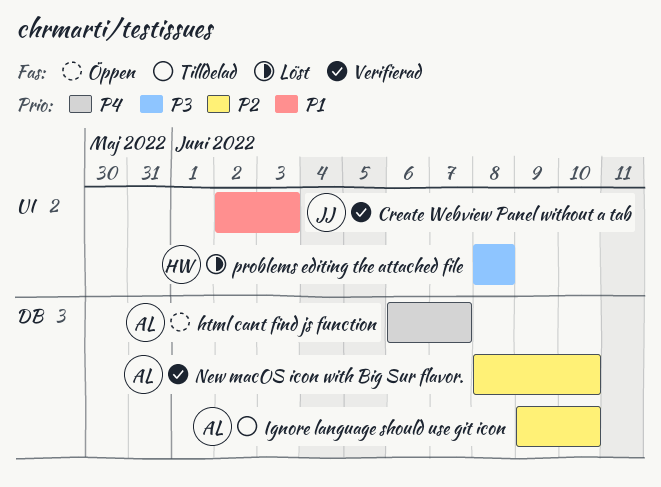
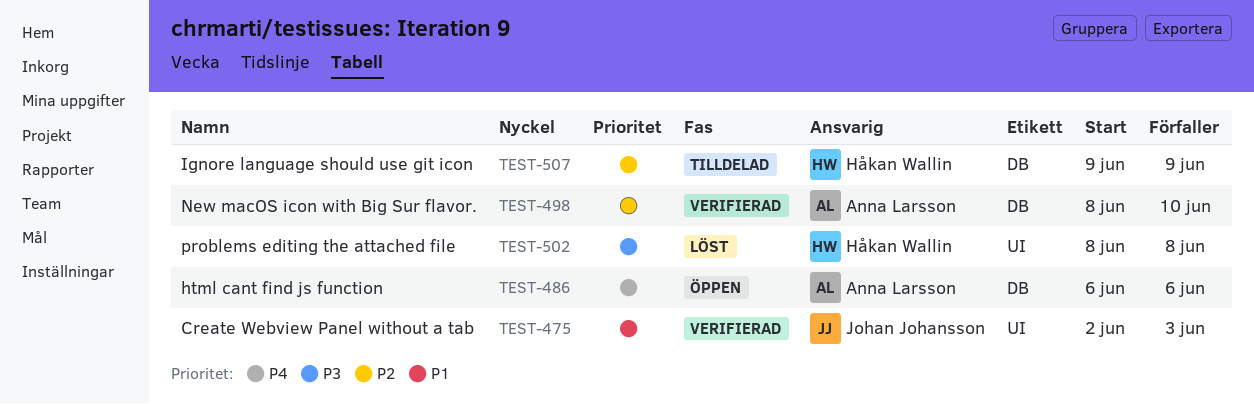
html cant find js function, due: Jun 7 -> Jun 6
Ignore language should use git icon, owner: Anna Larsson -> Håkan Wallin
Ignore language should use git icon, due: Jun 10 -> Jun 9

